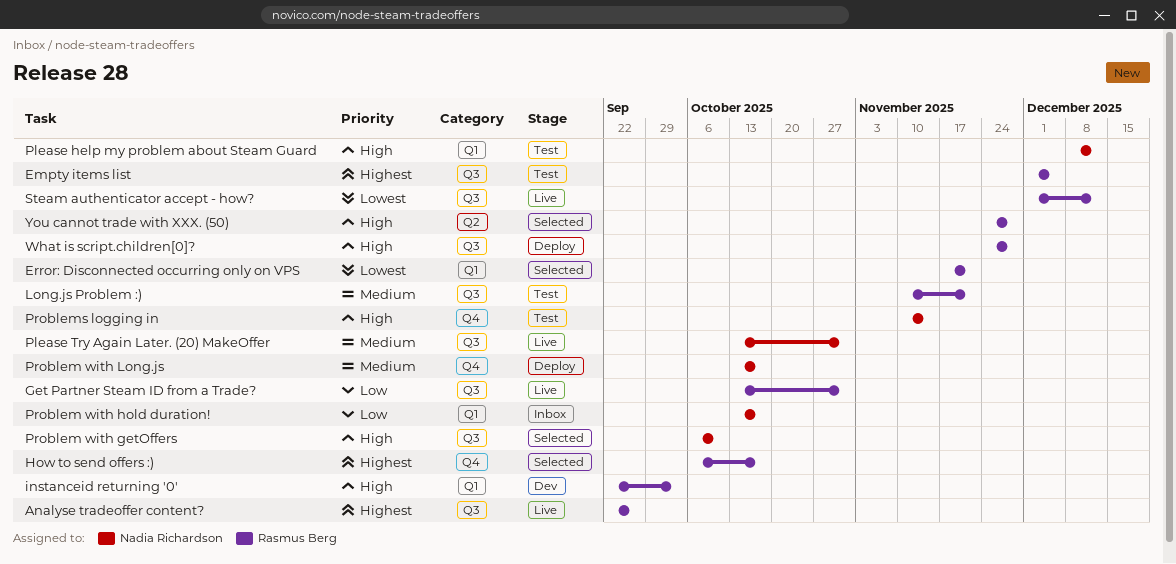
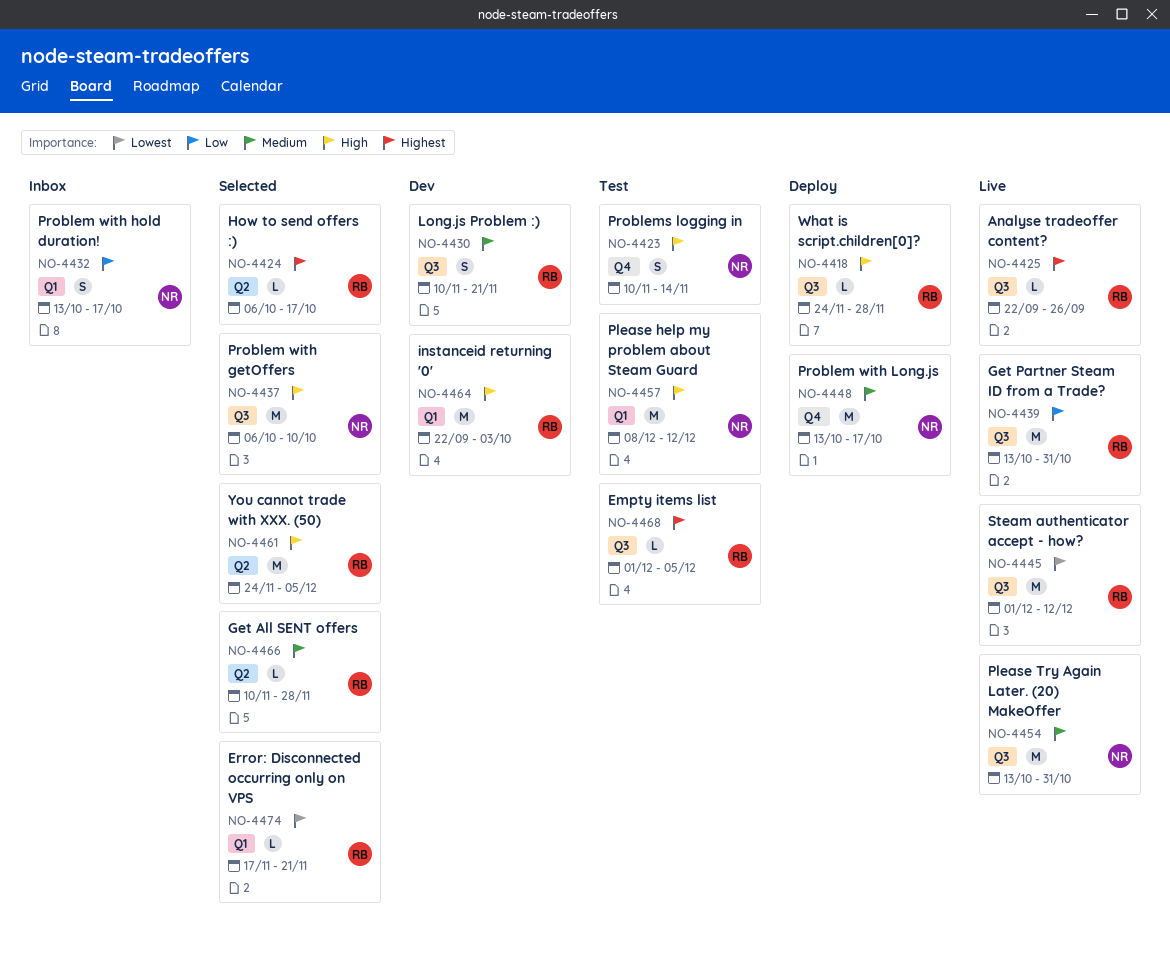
Get All SENT offers: none -> present
How to send offers :), label: Q4 -> Q2
Long.js Problem :), status: Test -> Dev
You cannot trade with XXX. (50), due: Nov 28 -> Dec 5

